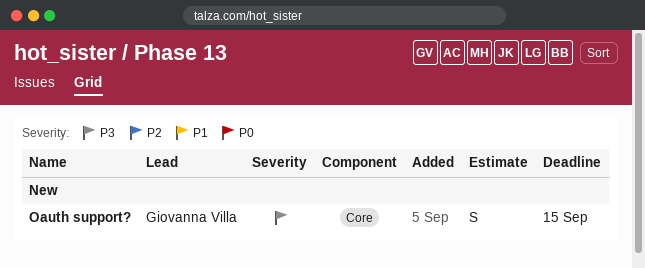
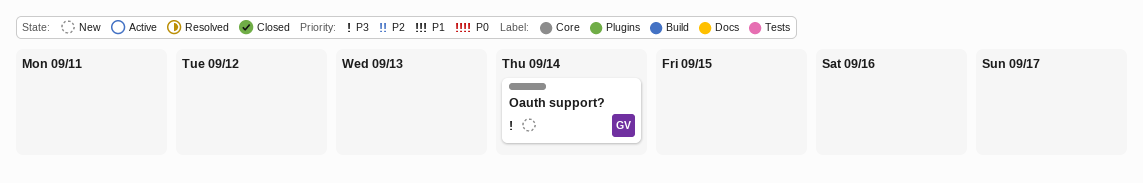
Oauth support?, due: Sep 15 -> Sep 14

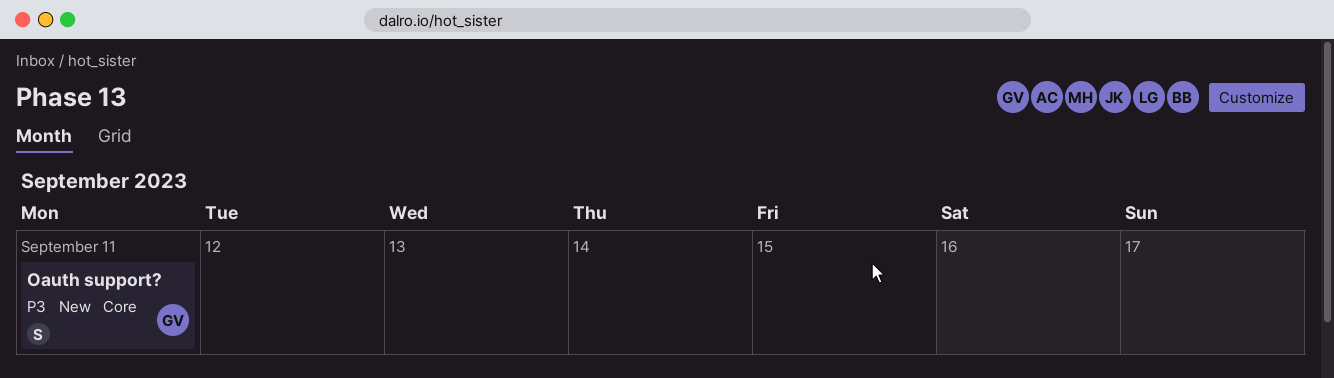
Oauth support?, due: Sep 14 -> Sep 11

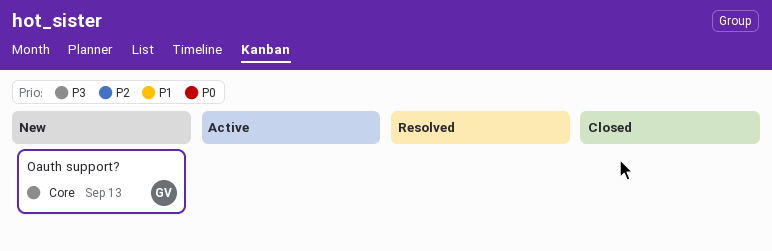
Oauth support?, due: Sep 11 -> Sep 13

